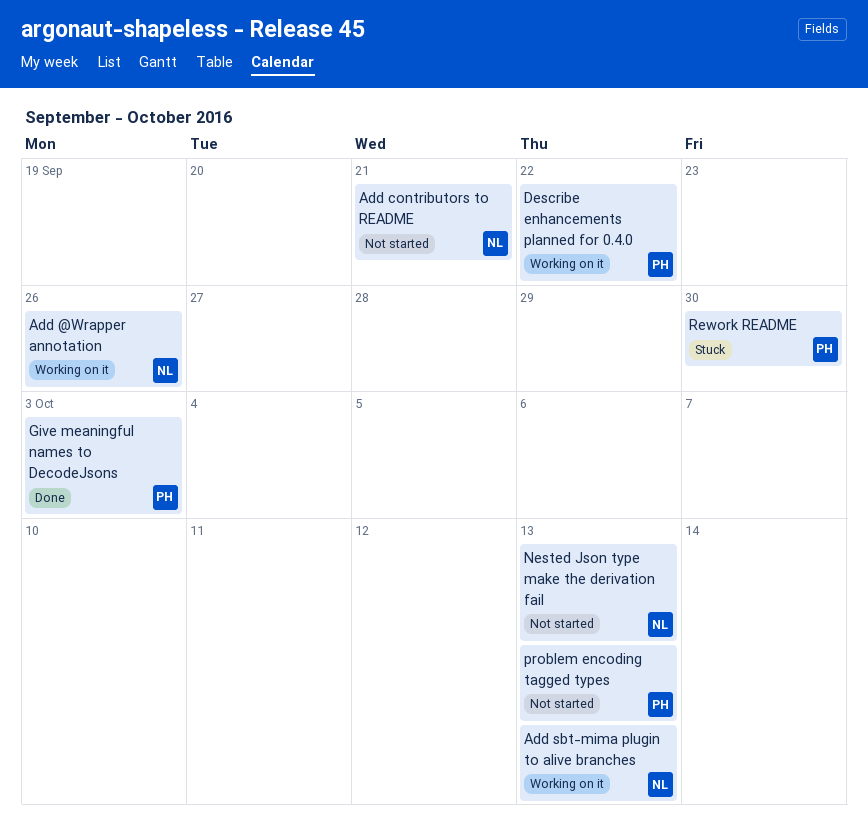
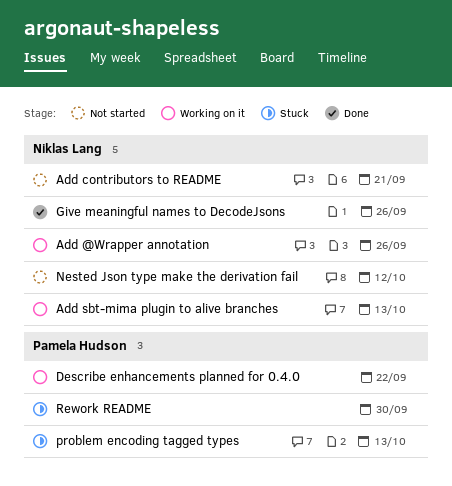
Give meaningful names to DecodeJsons, owner: Pamela Hudson -> Niklas Lang
Give meaningful names to DecodeJsons, due: Oct 3 -> Sep 26
Nested Json type make the derivation fail, due: Oct 13 -> Oct 12
problem encoding tagged types, status: Not started -> Stuck

